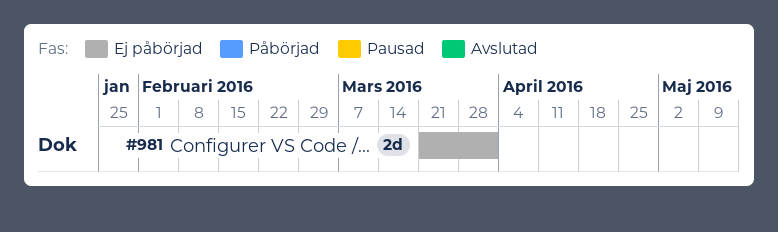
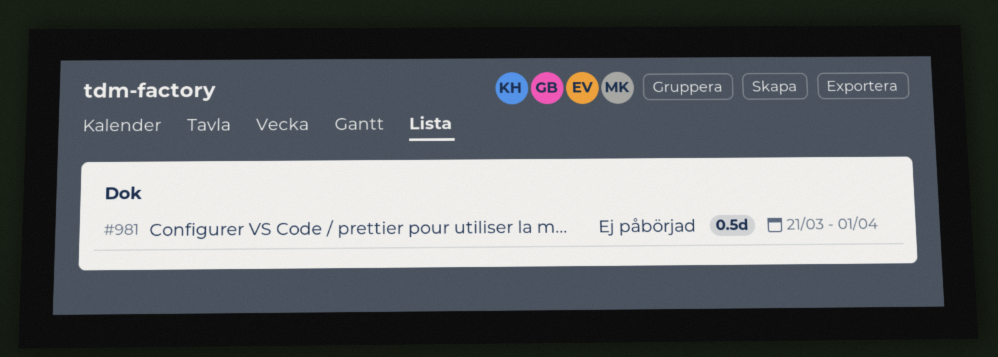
#981, estimate: 2d -> 0.5d

